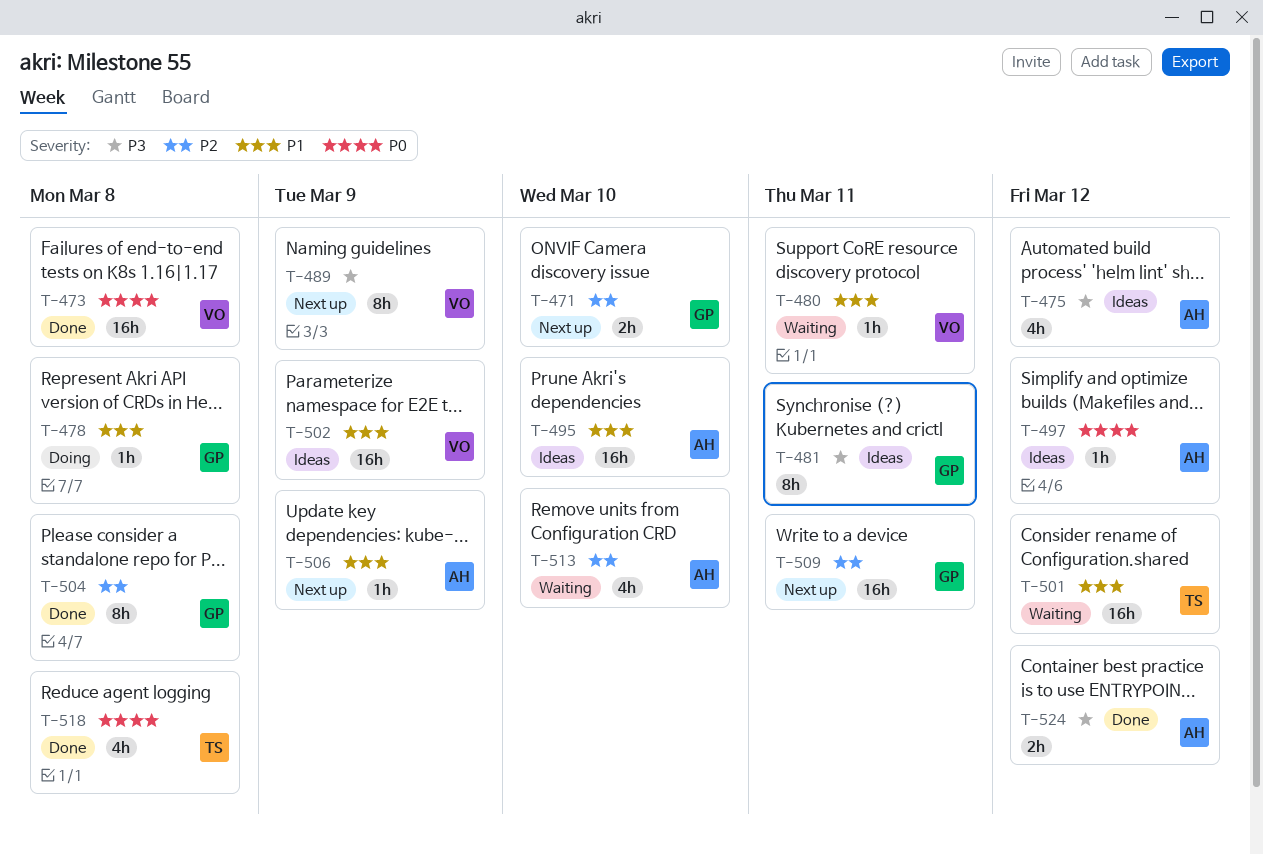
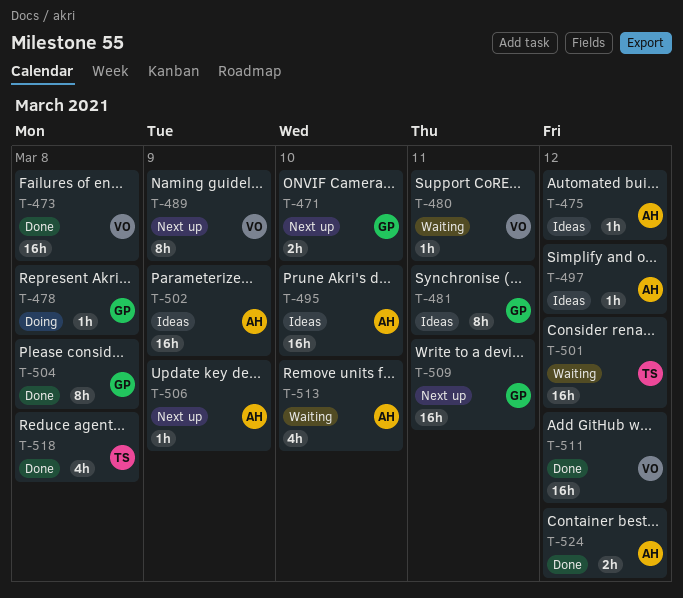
T-475, estimate: 4h -> 1h
T-502, owner: VO -> AH
T-511: none -> present

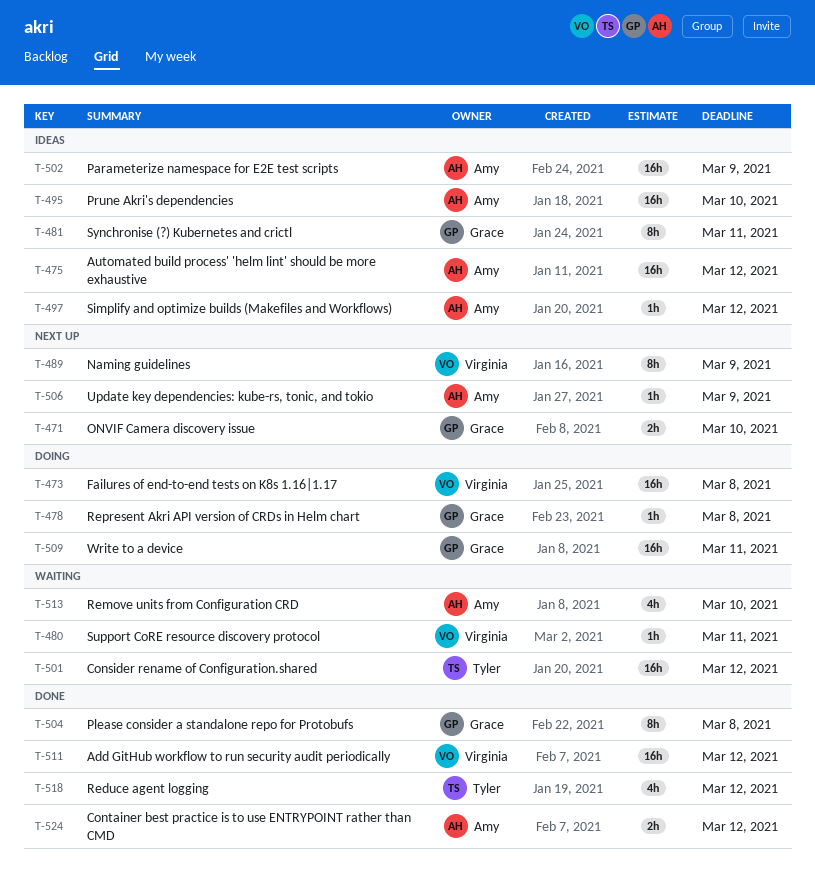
T-473, status: Done -> Doing
T-475, estimate: 1h -> 16h
T-509, status: Next up -> Doing
T-518, due: Mar 8 -> Mar 12

